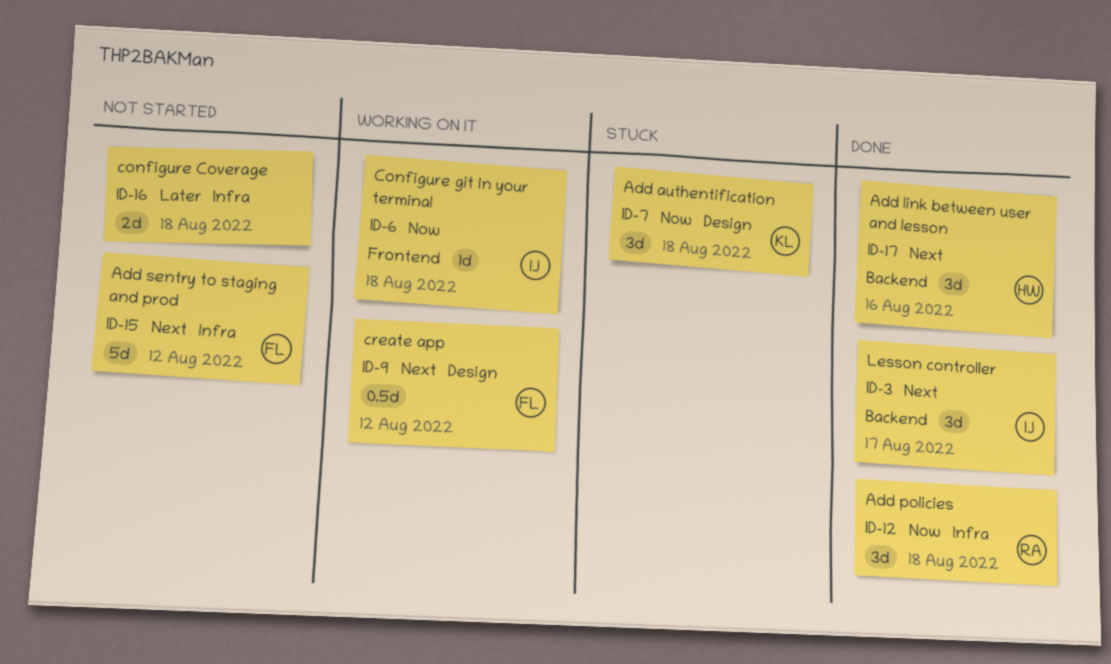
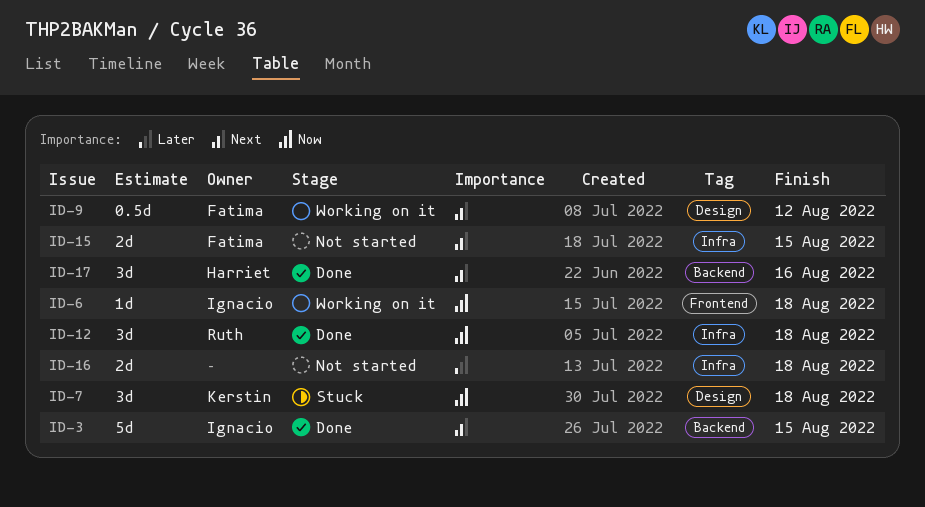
ID-3, estimate: 3d -> 5d
ID-3, due: Aug 17 -> Aug 15
ID-15, estimate: 5d -> 2d
ID-15, due: Aug 12 -> Aug 15

